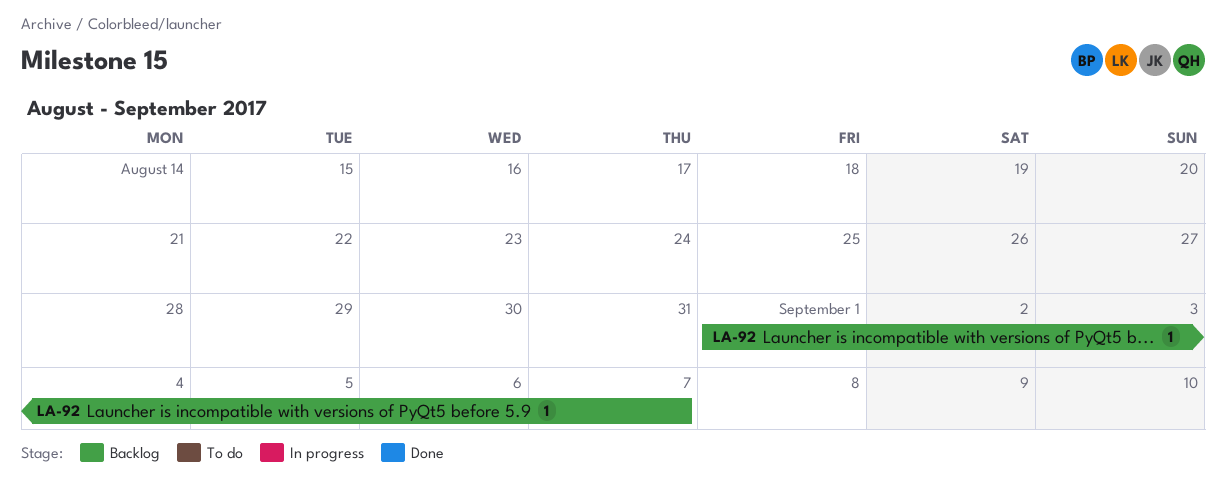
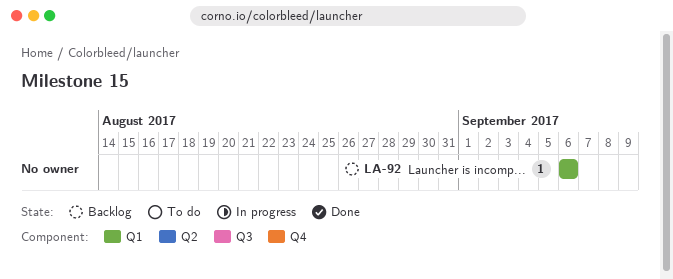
LA-92, start: Sep 1 -> Sep 6
LA-92, due: Sep 7 -> Sep 6

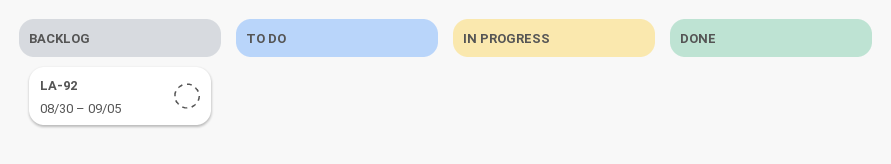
LA-92, start: Sep 6 -> Aug 30
LA-92, due: Sep 6 -> Sep 5

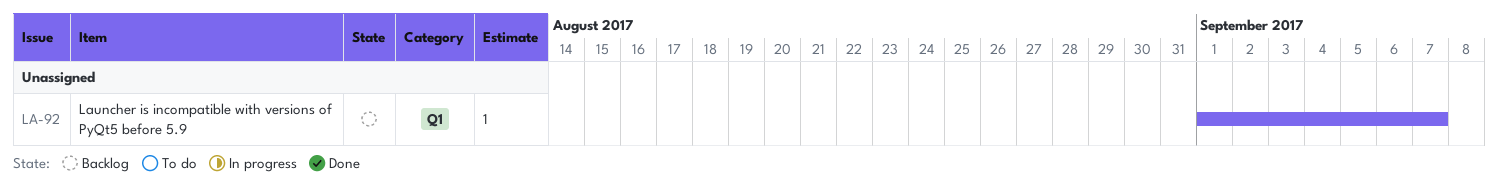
LA-92, start: Aug 30 -> Sep 1
LA-92, due: Sep 5 -> Sep 7

